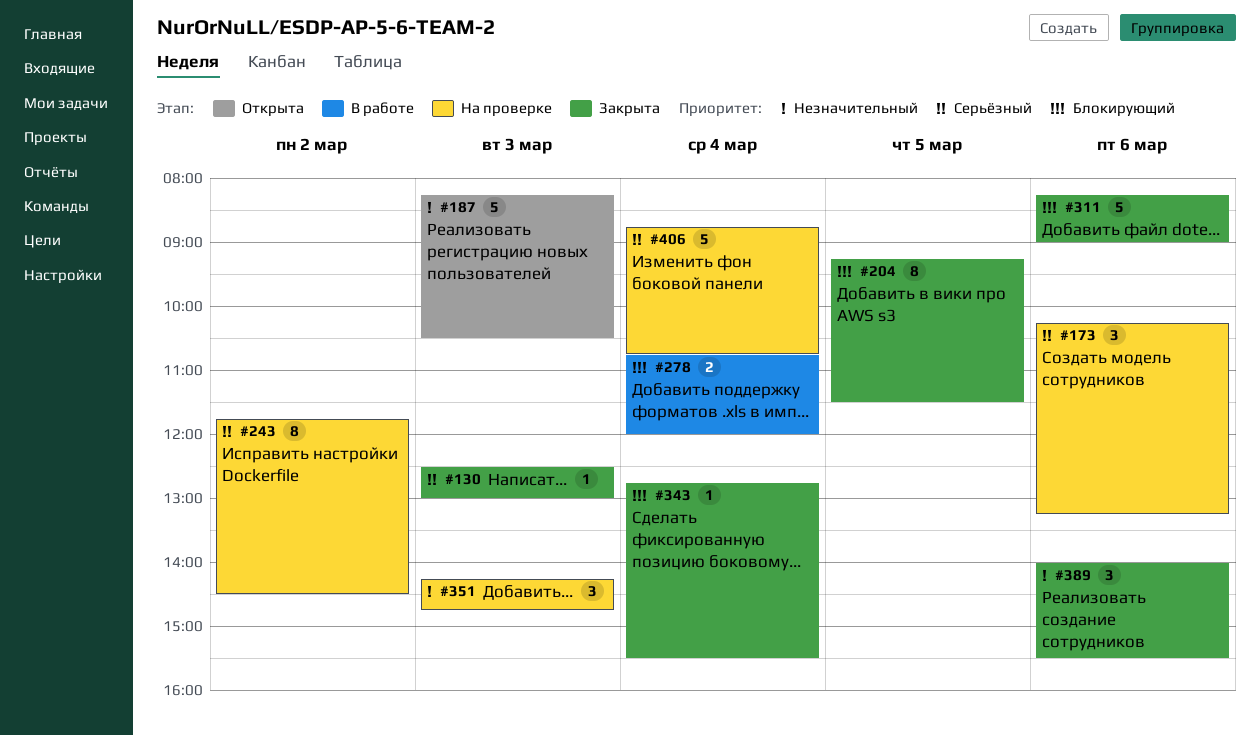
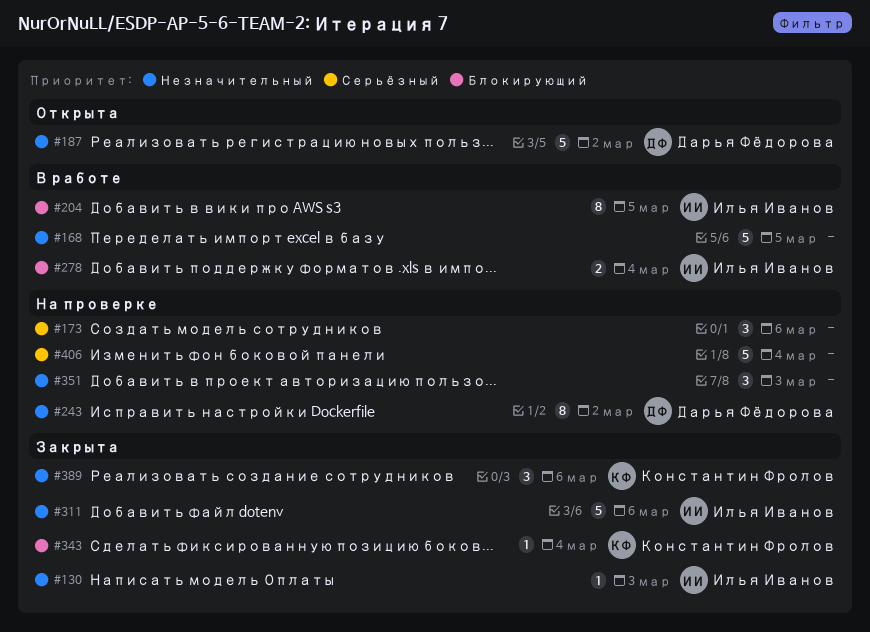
#130, priority: Серьёзный -> Незначительный
#168: none -> present
#187, day: Mar 3 -> Mar 2
#204, status: Закрыта -> В работе
#243, priority: Серьёзный -> Незначительный
#311, priority: Блокирующий -> Незначительный

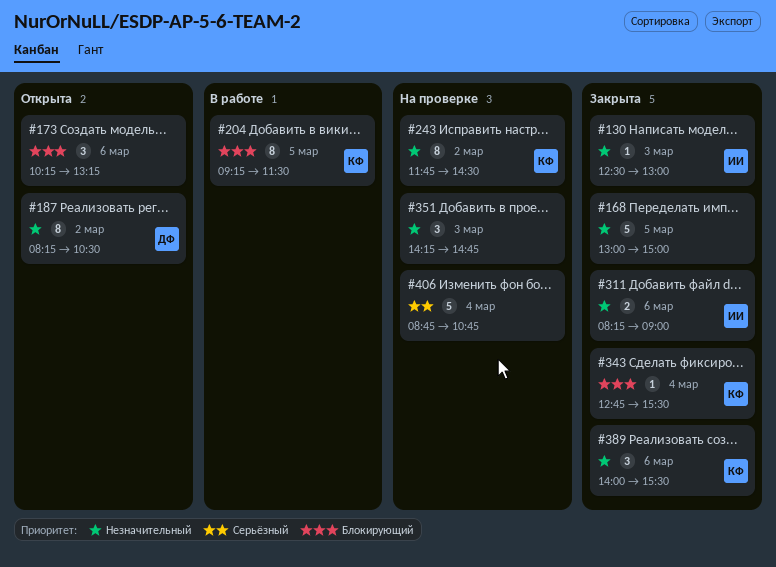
#168, status: В работе -> Закрыта
#173, status: На проверке -> Открыта
#173, priority: Серьёзный -> Блокирующий
#187, estimate: 5 -> 8
#204, owner: Илья Иванов -> Константин Фролов
#243, owner: Дарья Фёдорова -> Константин Фролов
#278: present -> none
#311, estimate: 5 -> 2

